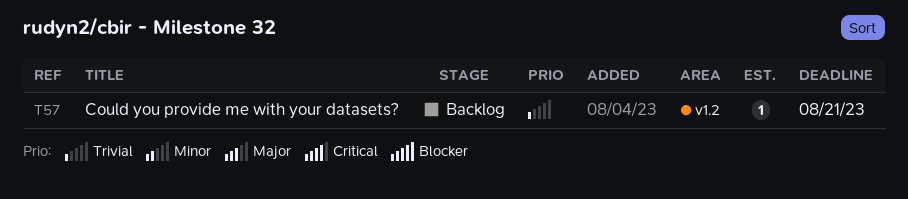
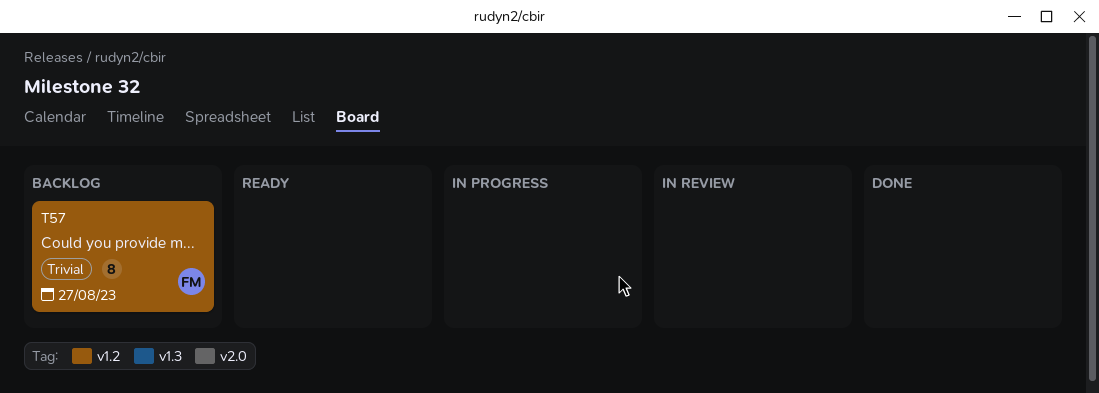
T57, estimate: 1 -> 8
T57, due: Aug 21 -> Aug 27

